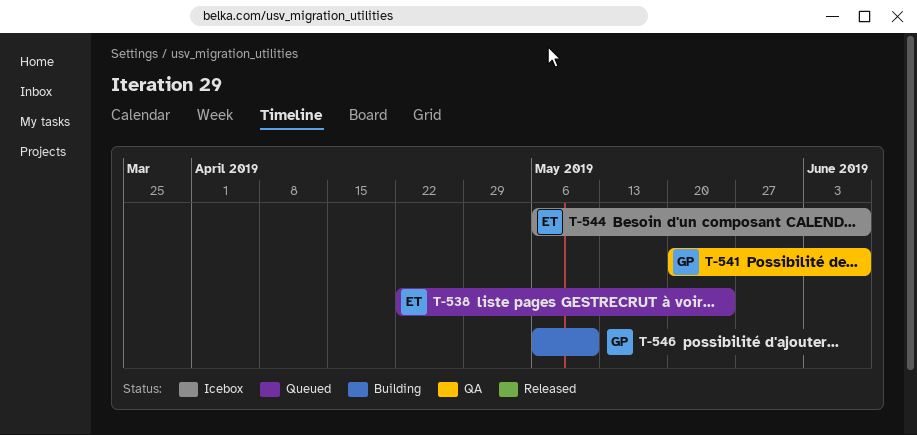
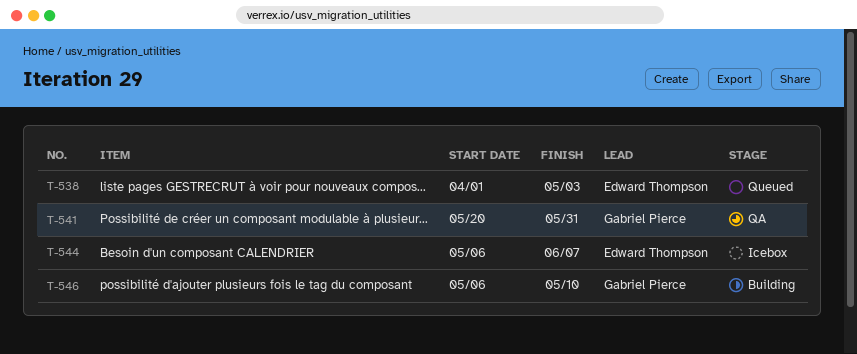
T-538, start: Apr 22 -> Apr 1
T-538, due: May 24 -> May 3
T-541, due: Jun 7 -> May 31

